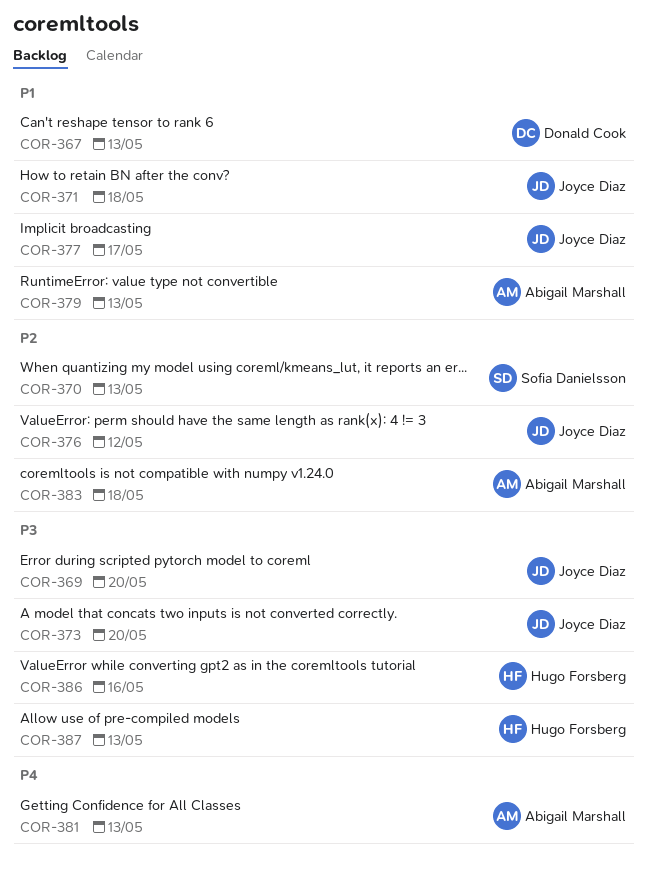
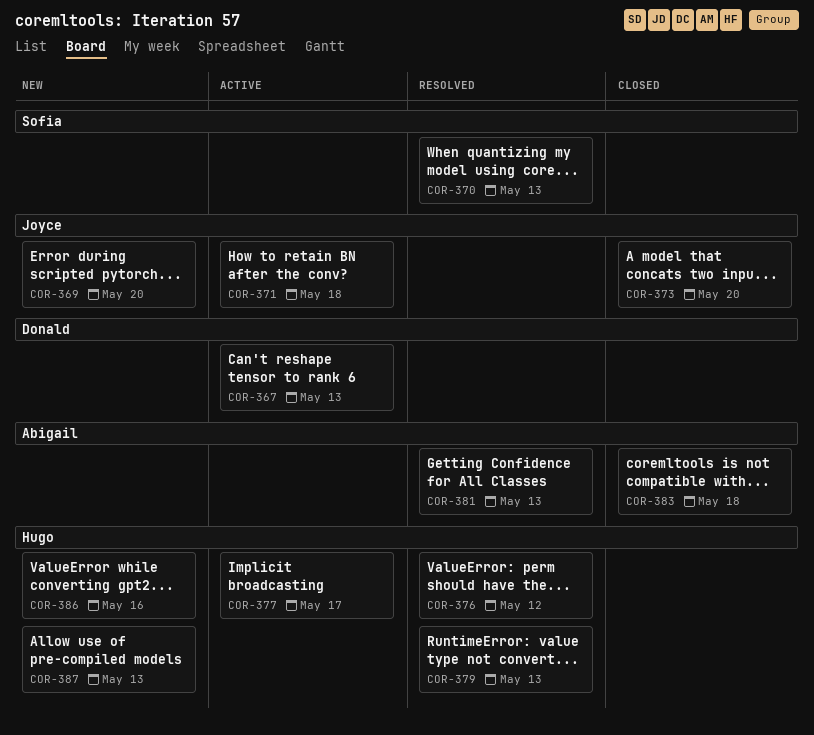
COR-376, owner: Joyce Diaz -> Hugo Forsberg
COR-377, owner: Joyce Diaz -> Hugo Forsberg
COR-379, owner: Abigail Marshall -> Hugo Forsberg

